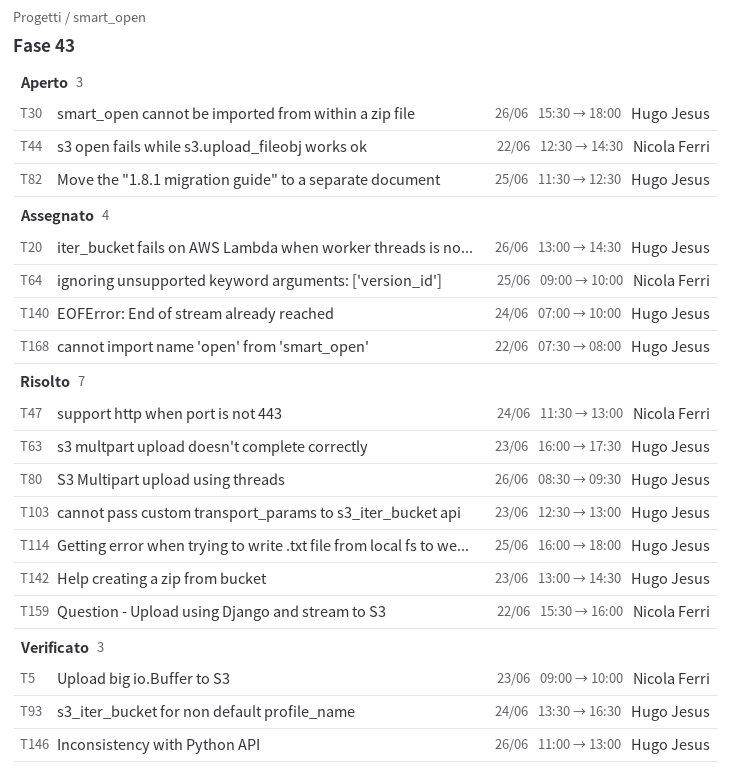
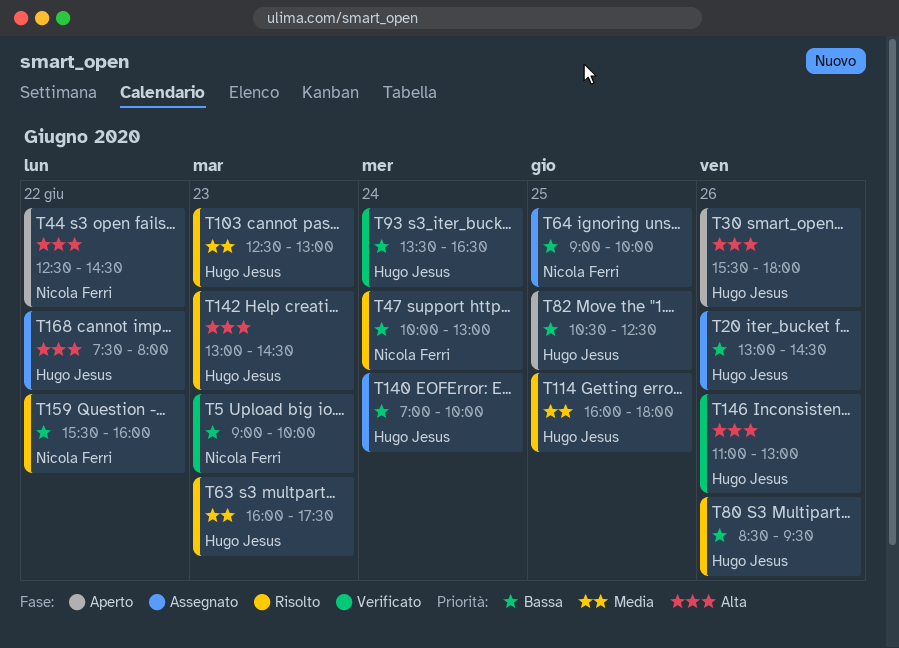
T47, begins: 11:30 -> 10:00
T82, begins: 11:30 -> 10:30

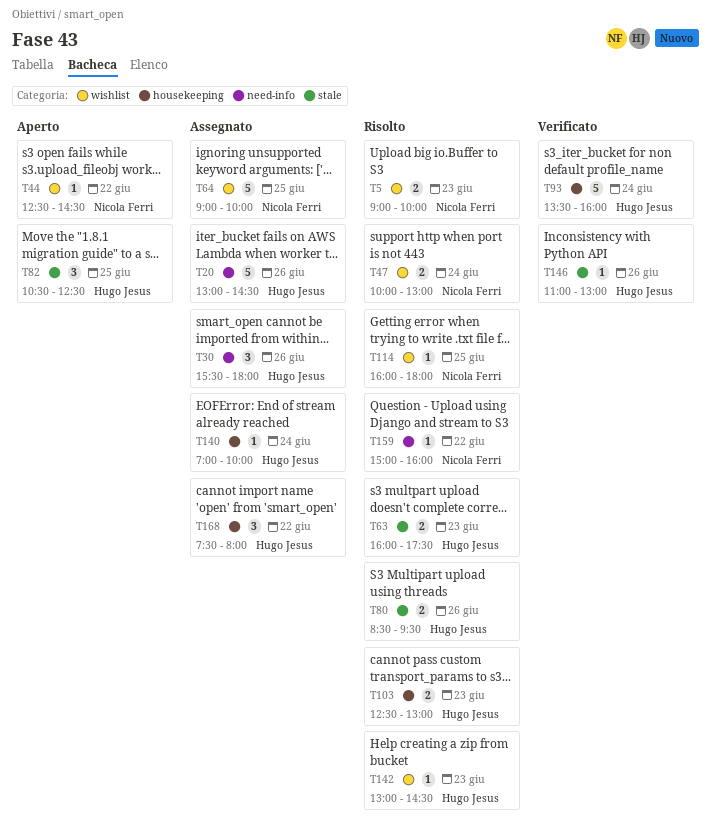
T5, status: Verificato -> Risolto
T30, status: Aperto -> Assegnato
T93, ends: 16:30 -> 16:00
T114, owner: Hugo Jesus -> Nicola Ferri
T159, begins: 15:30 -> 15:00

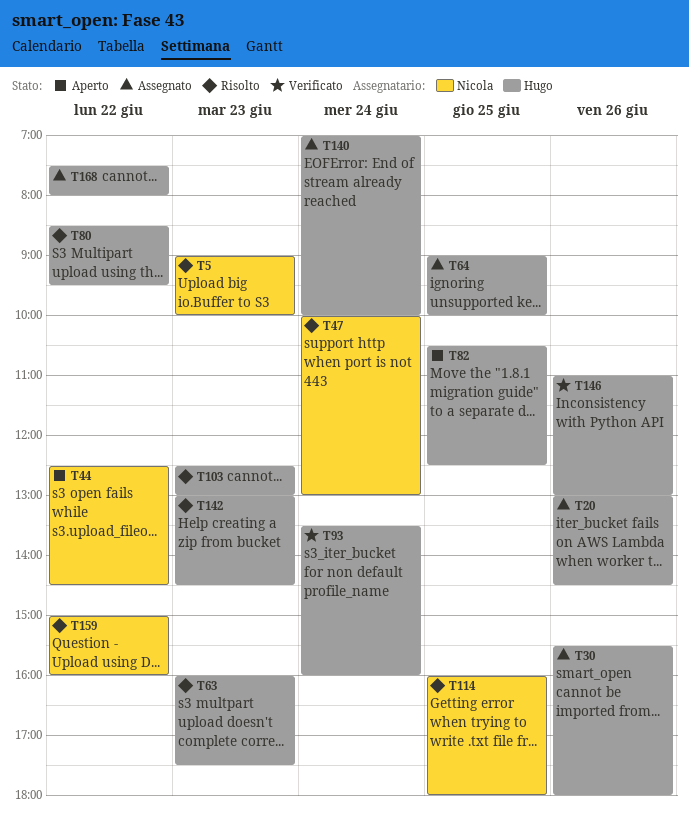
T64, owner: Nicola Ferri -> Hugo Jesus
T80, day: Jun 26 -> Jun 22

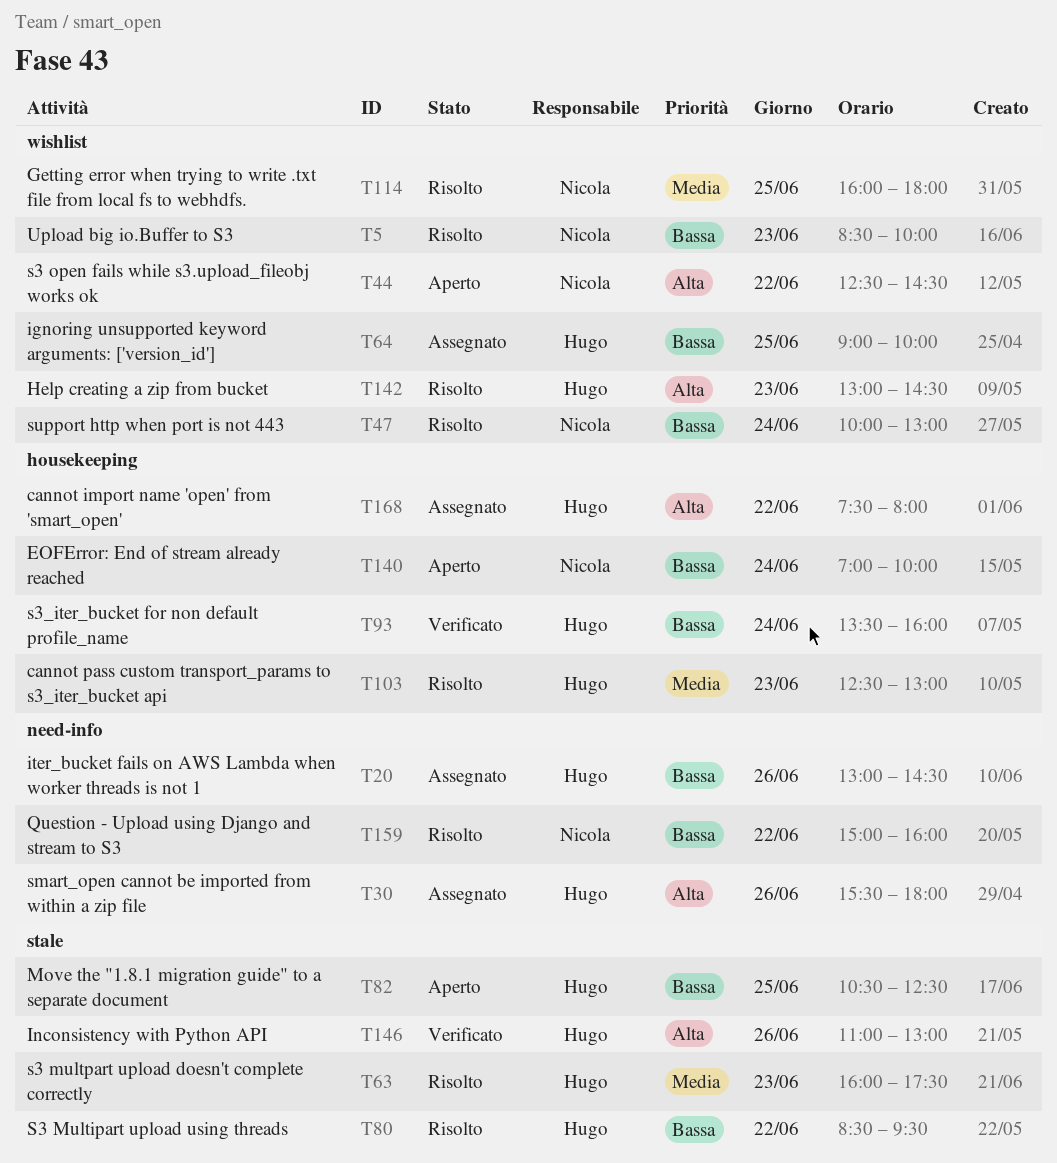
T5, begins: 09:00 -> 08:30
T140, status: Assegnato -> Aperto
T140, owner: Hugo -> Nicola

